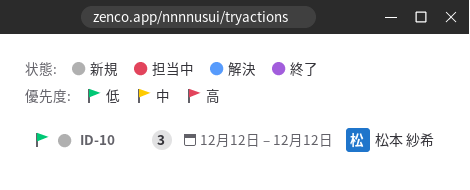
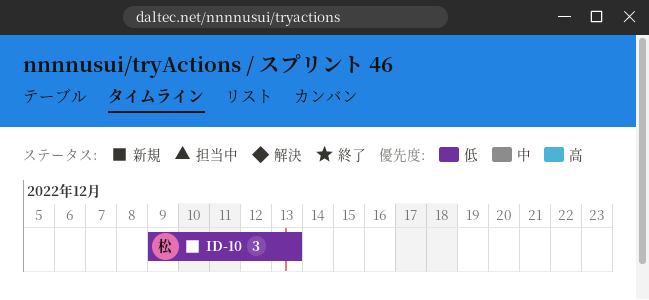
ID-10, start: Dec 12 -> Dec 9
ID-10, due: Dec 12 -> Dec 13

